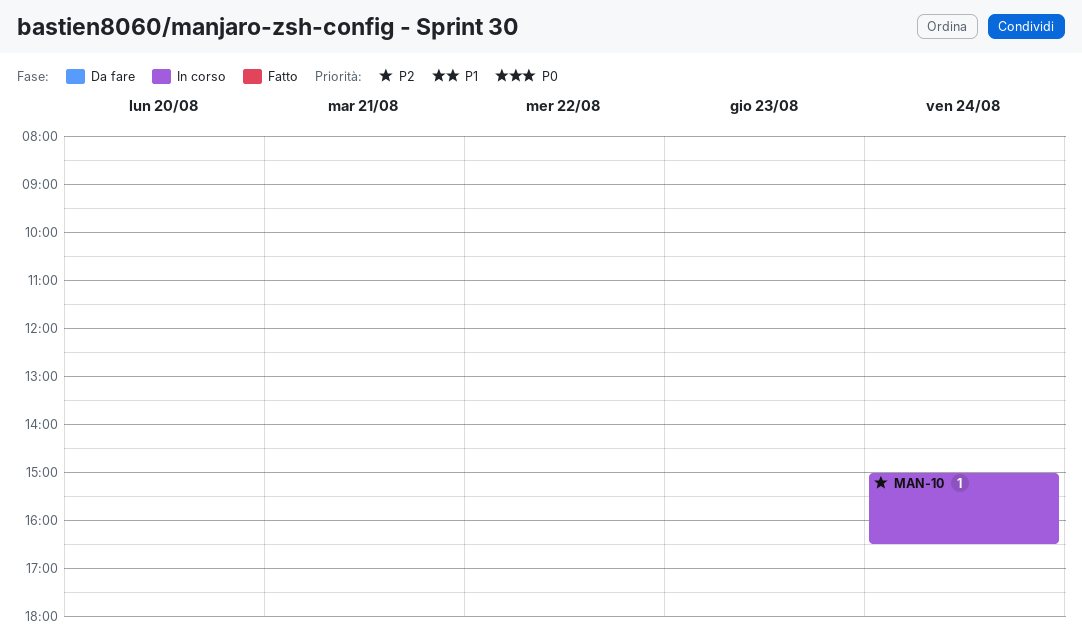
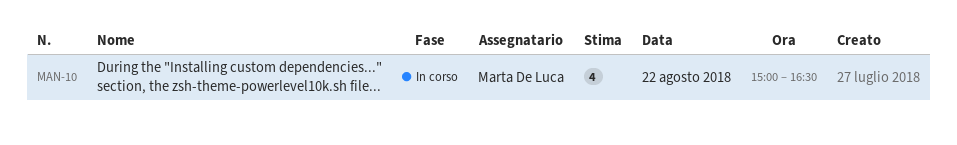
MAN-10, estimate: 1 -> 4
MAN-10, day: Aug 24 -> Aug 22

